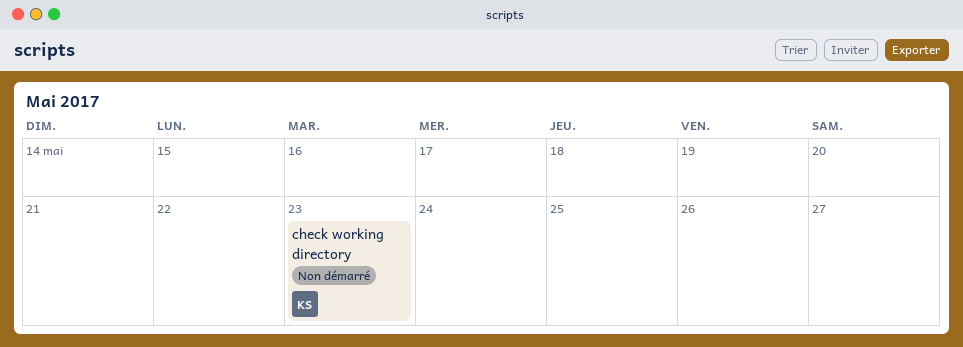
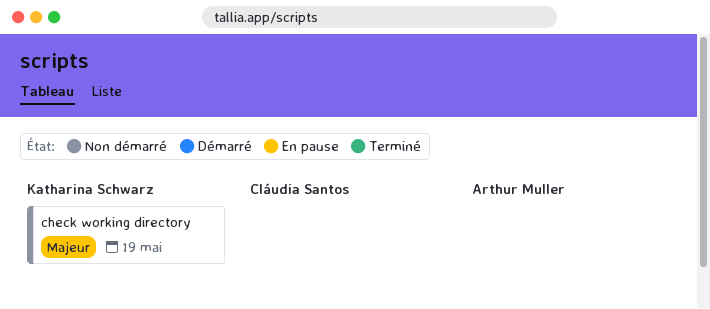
check working directory, due: May 23 -> May 19

